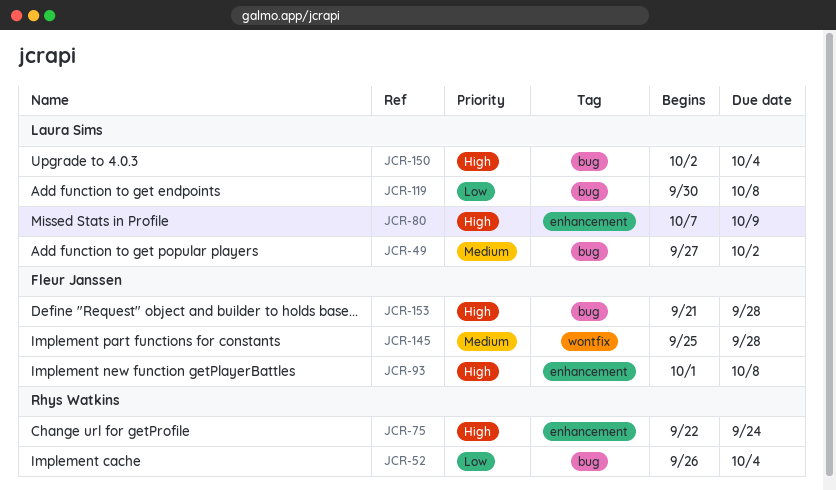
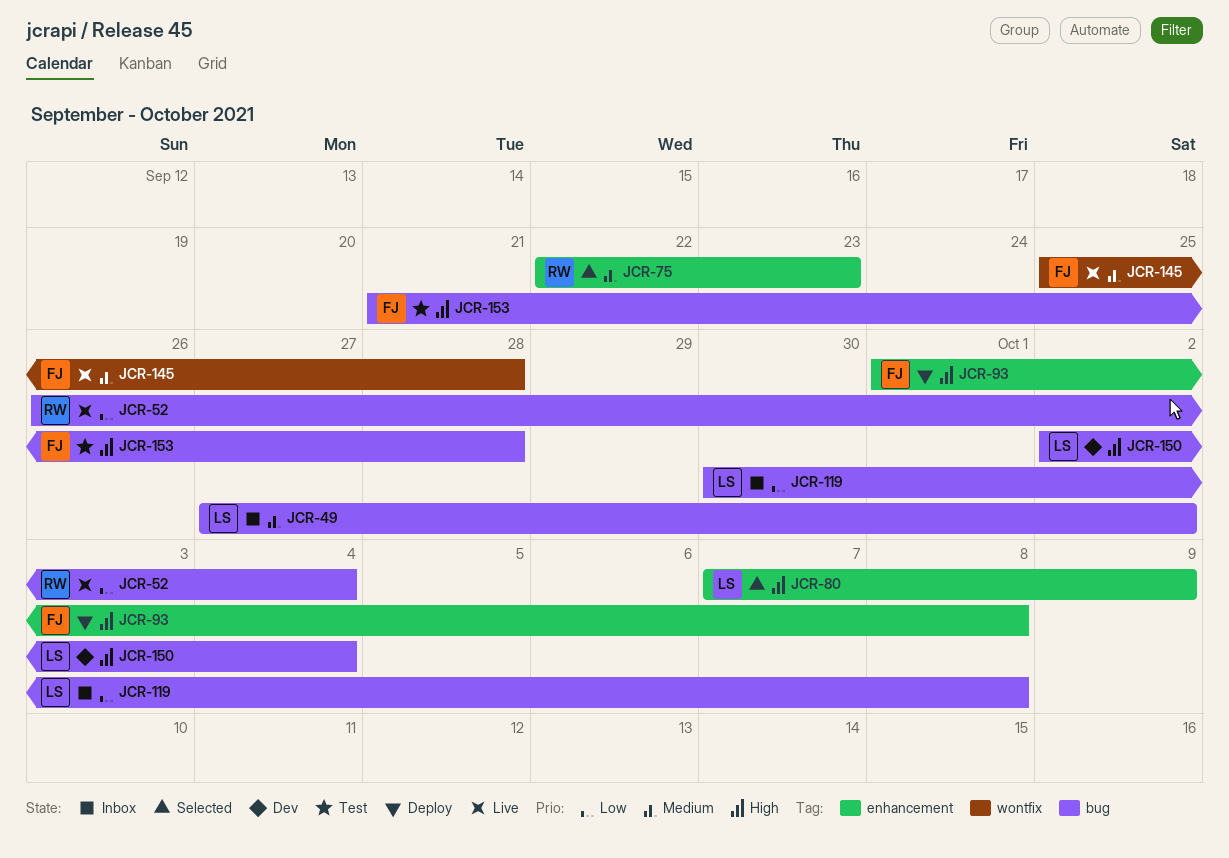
JCR-75, priority: High -> Medium
JCR-75, due: Sep 24 -> Sep 23

